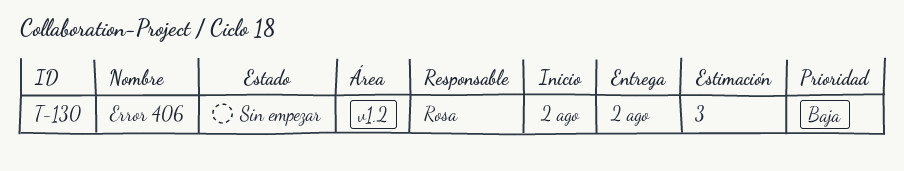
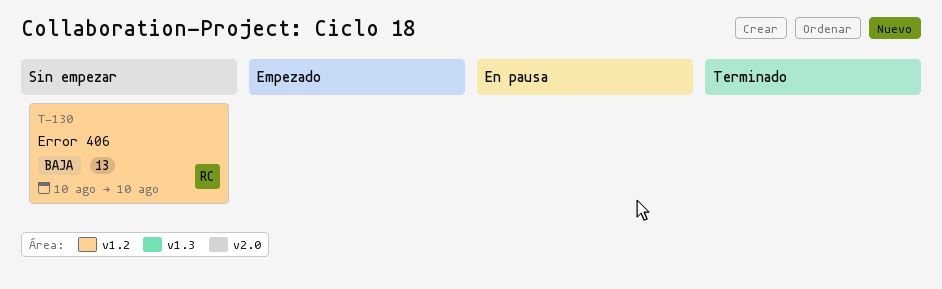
T-130, estimate: 3 -> 13
T-130, start: Aug 2 -> Aug 10
T-130, due: Aug 2 -> Aug 10

